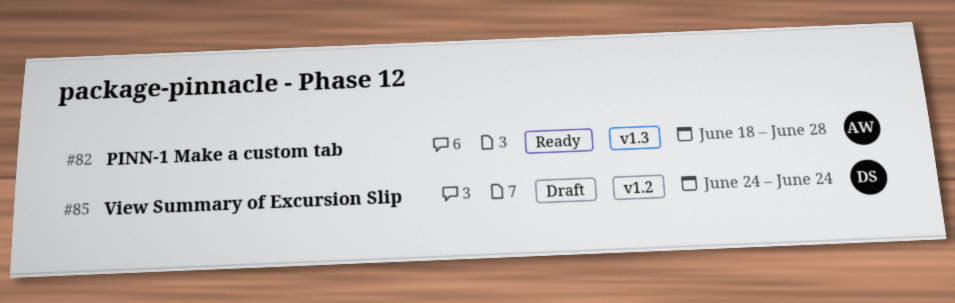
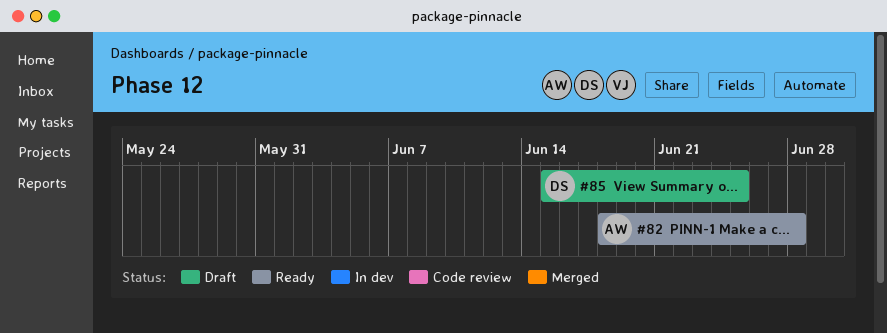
#85, start: Jun 24 -> Jun 15
#85, due: Jun 24 -> Jun 25

